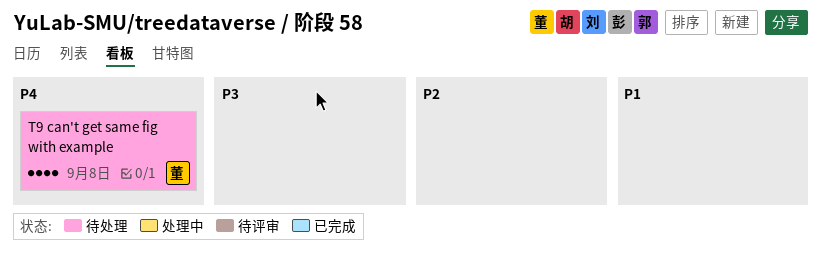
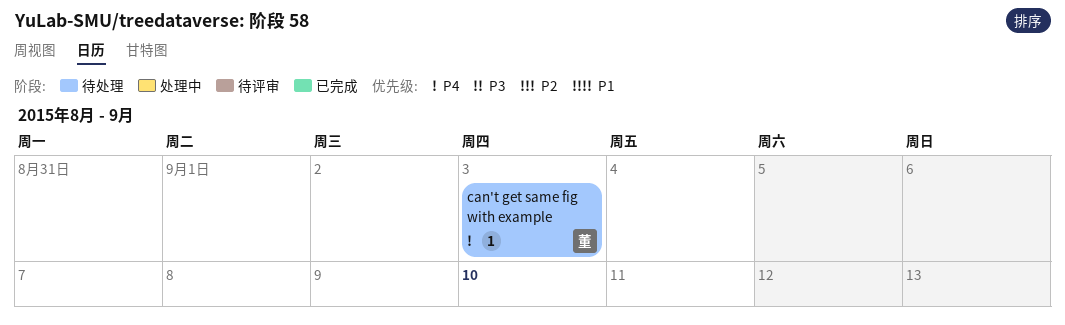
can't get same fig with example, estimate: 4 -> 1
can't get same fig with example, due: Sep 8 -> Sep 3

